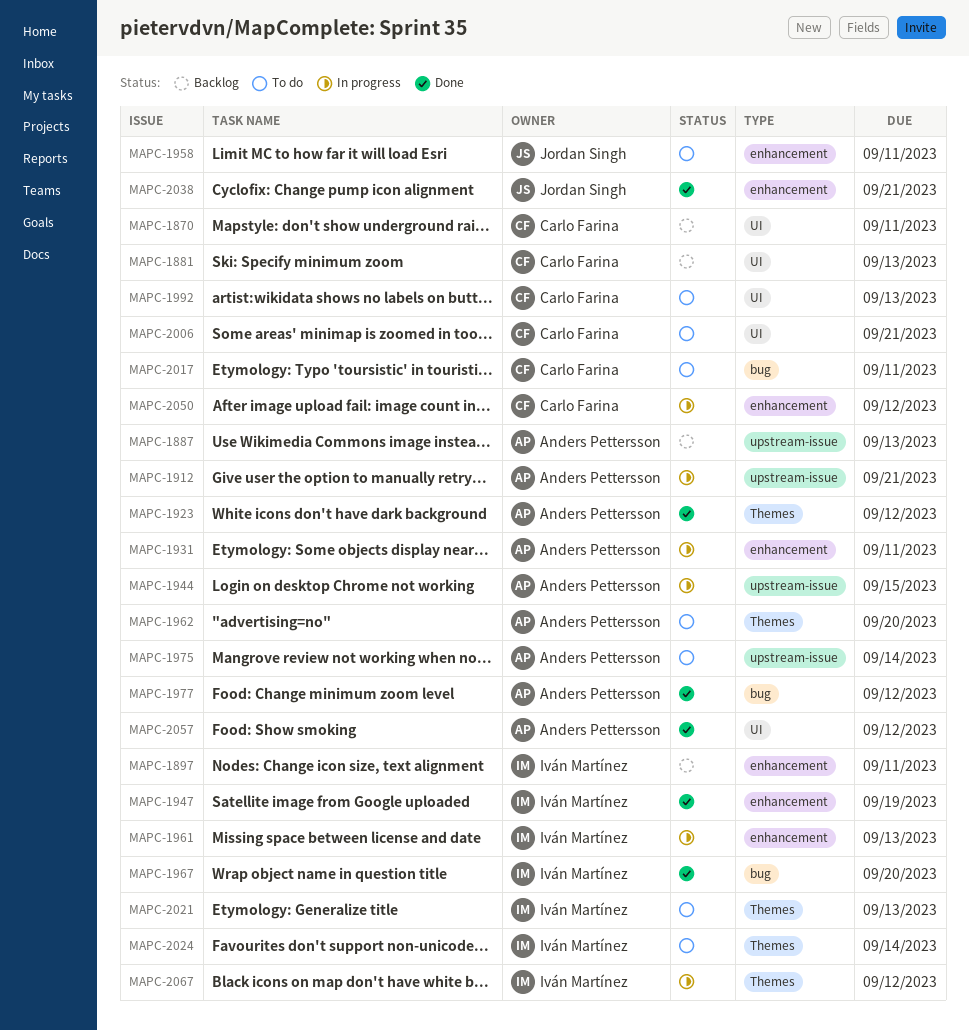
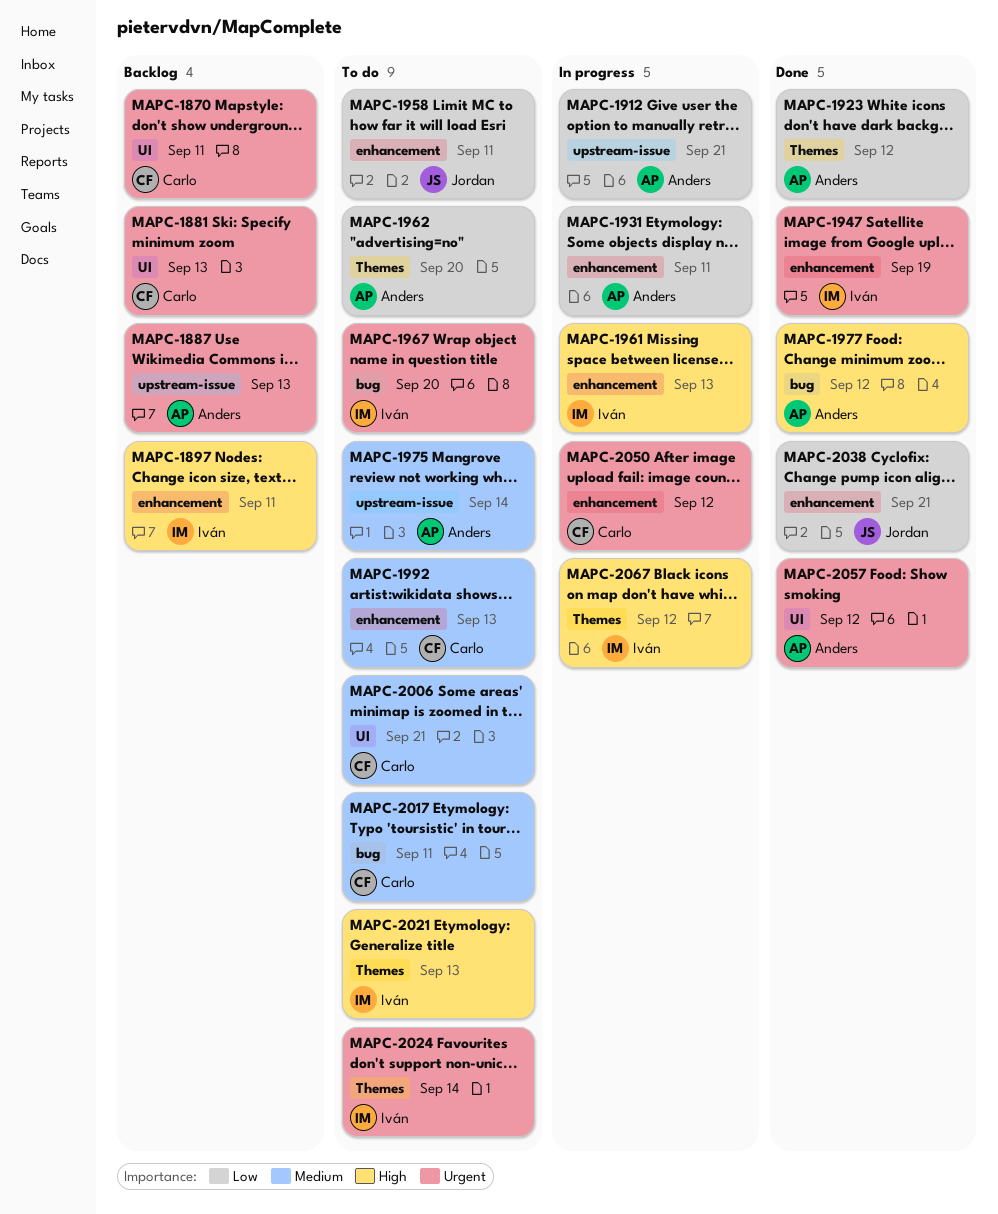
MAPC-1944: present -> none
MAPC-1967, status: Done -> To do
MAPC-1992, label: UI -> enhancement

